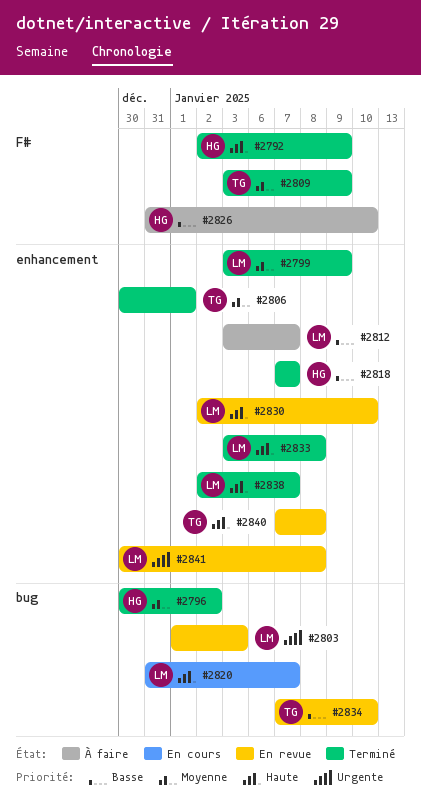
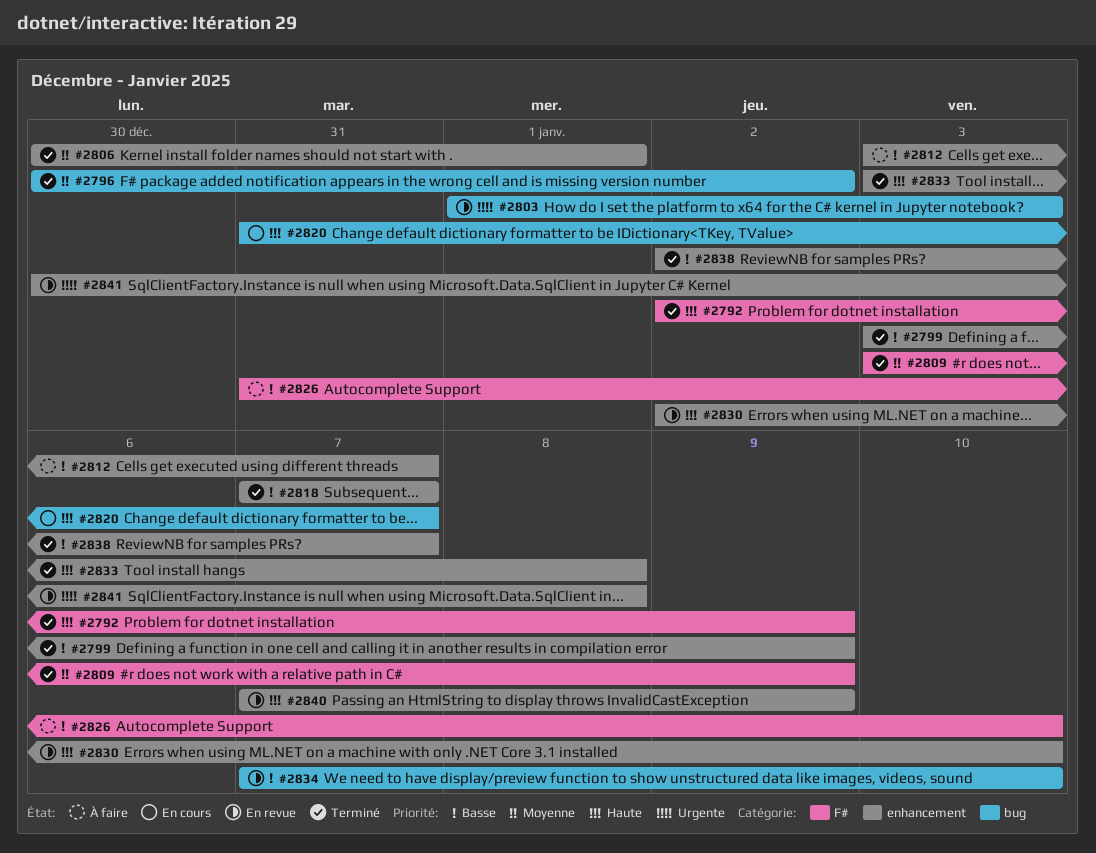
#2799, priority: Moyenne -> Basse
#2838, priority: Haute -> Basse
#2840, due: Jan 8 -> Jan 9

